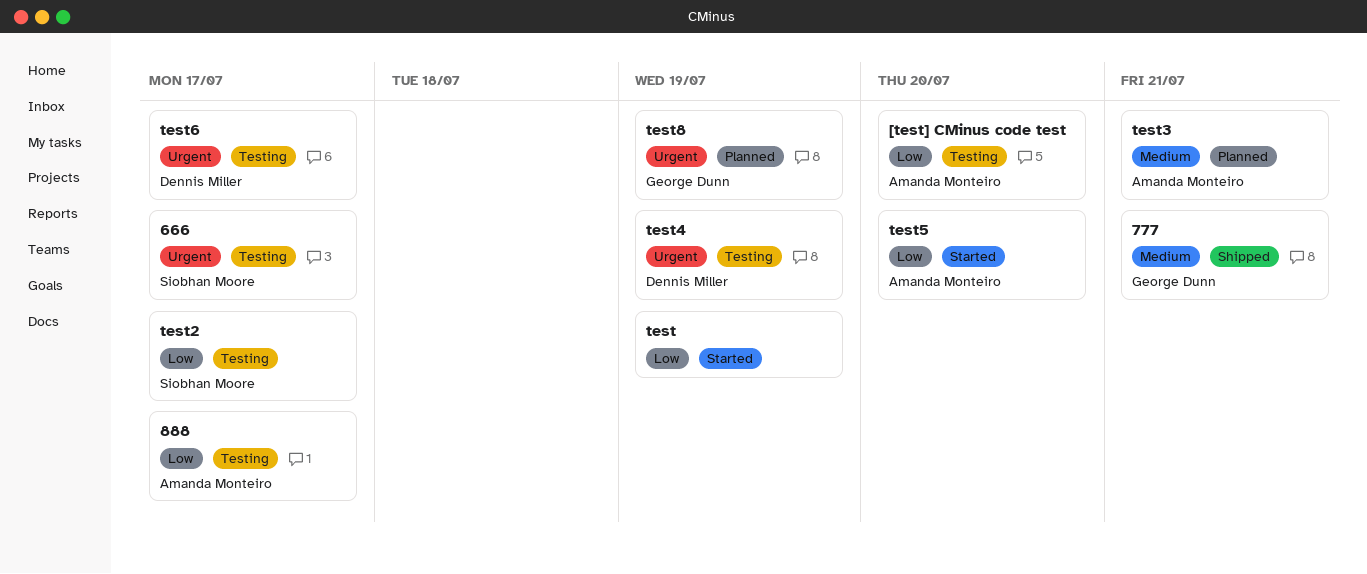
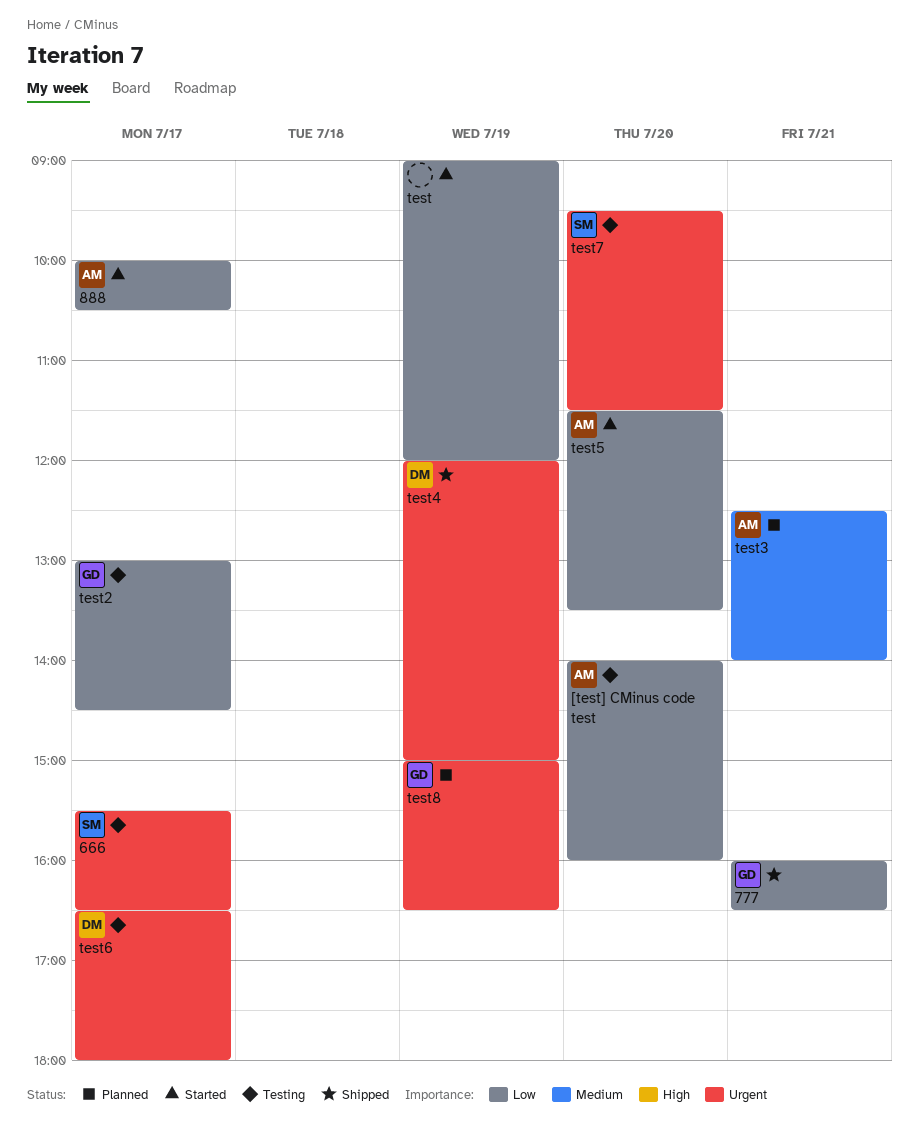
777, priority: Medium -> Low
888, status: Testing -> Started
test2, owner: Siobhan Moore -> George Dunn
test4, status: Testing -> Shipped
test7: none -> present

